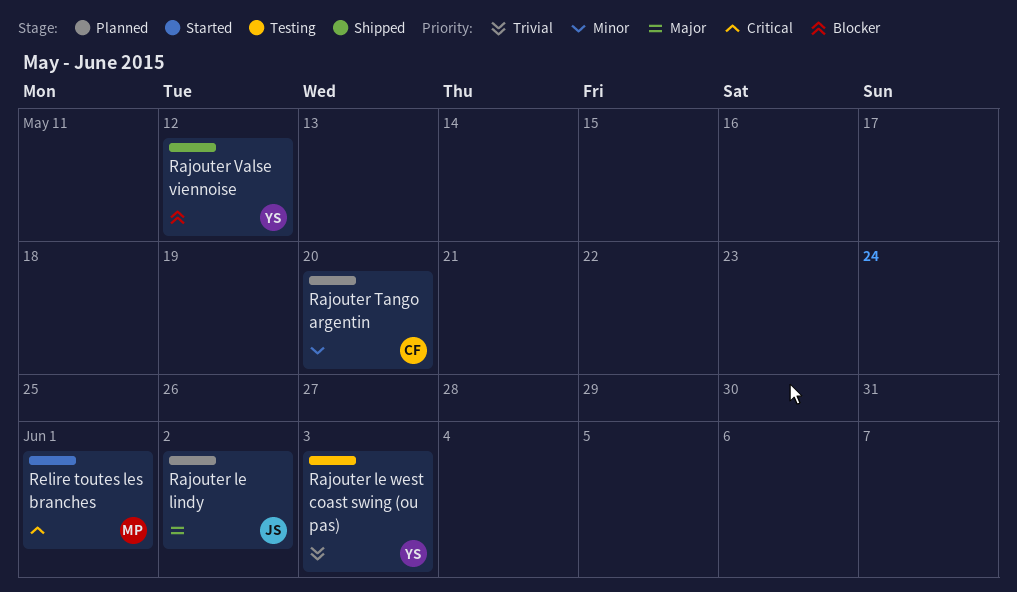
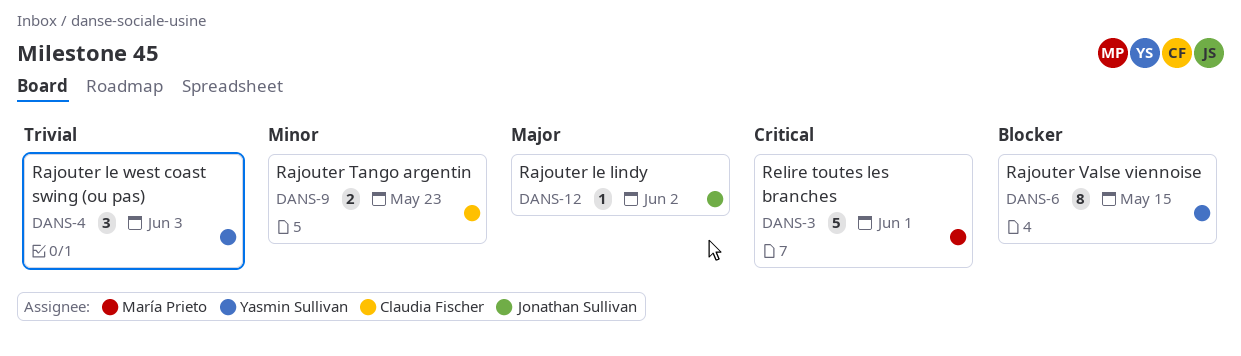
Rajouter Tango argentin, due: May 20 -> May 23
Rajouter Valse viennoise, due: May 12 -> May 15

